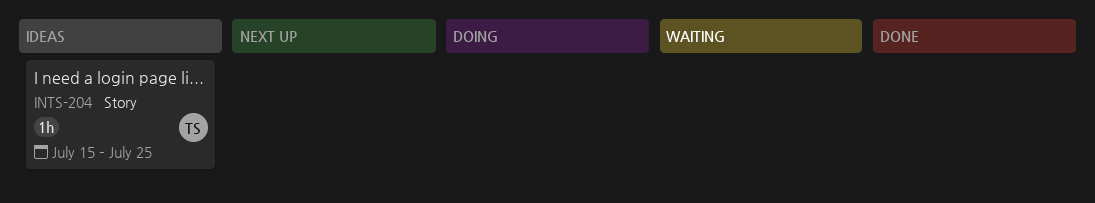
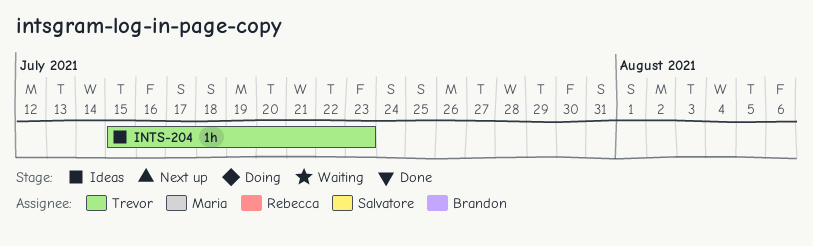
INTS-204, due: Jul 25 -> Jul 23

